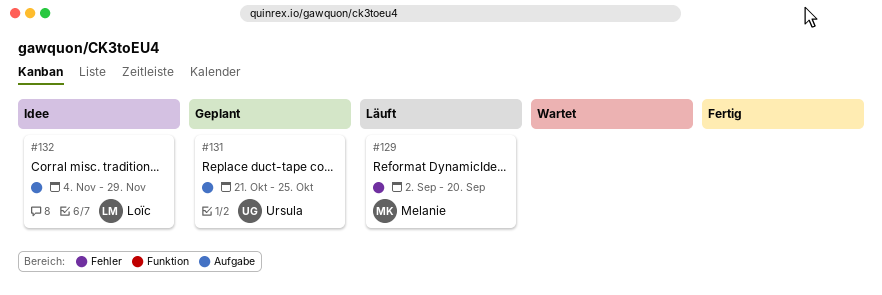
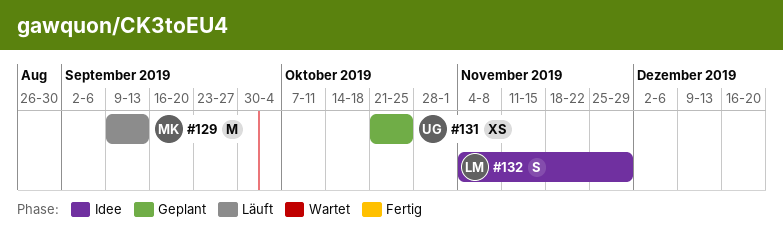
#129, start: Sep 2 -> Sep 9
#129, due: Sep 20 -> Sep 13

